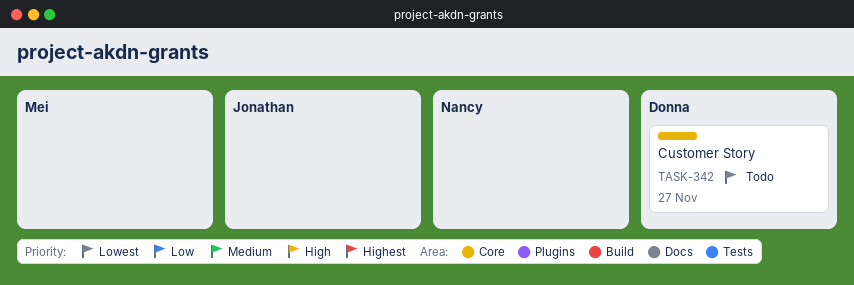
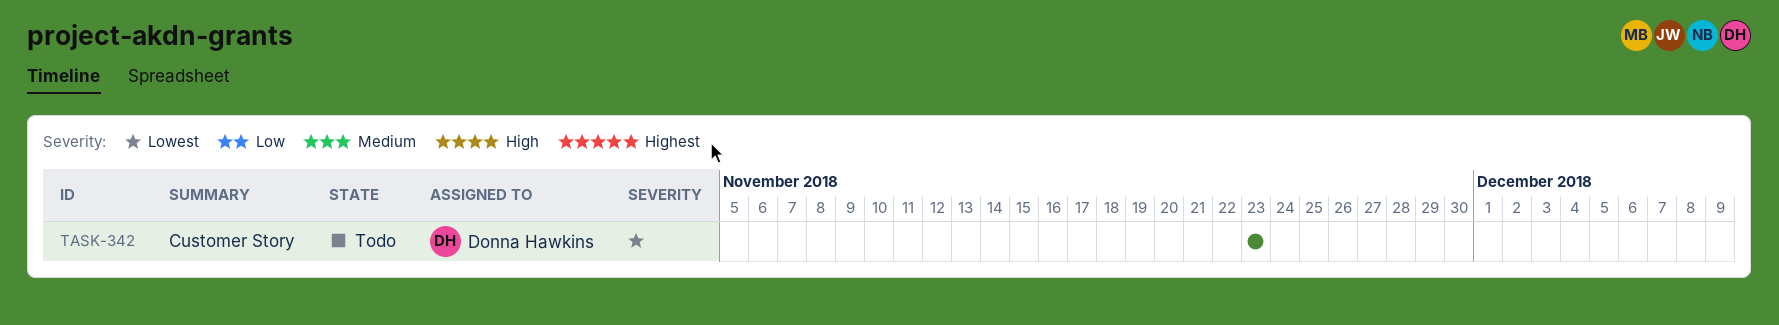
TASK-342, due: Nov 27 -> Nov 23

